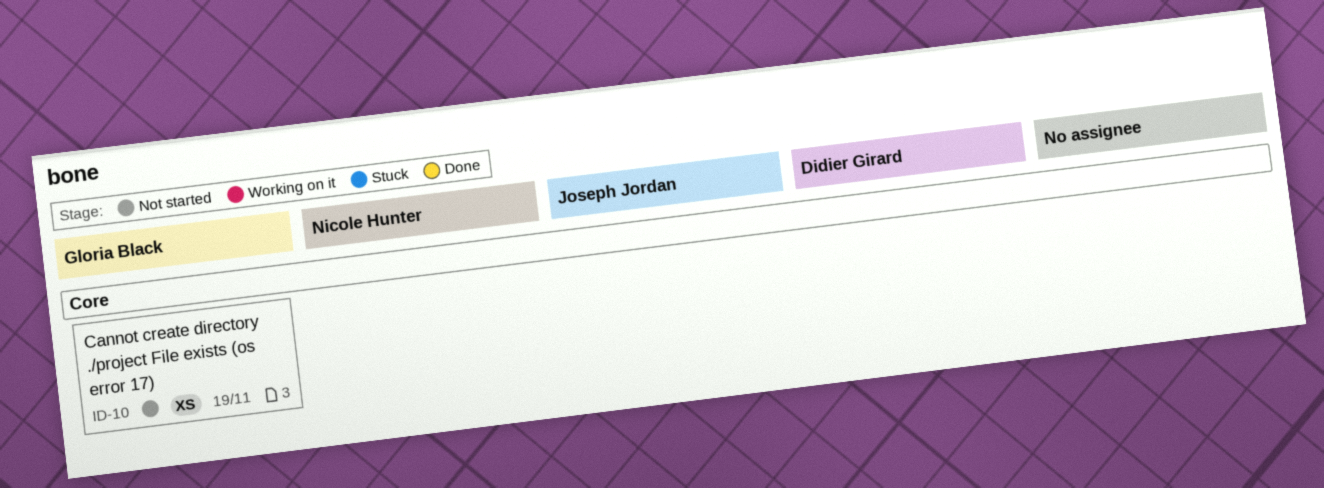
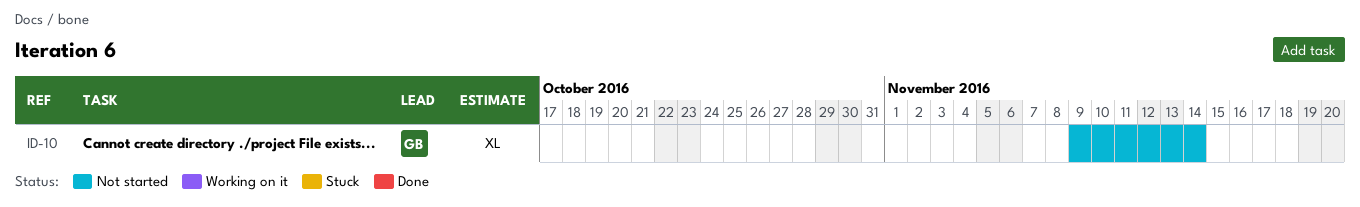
ID-10, estimate: XS -> XL
ID-10, due: Nov 19 -> Nov 14

